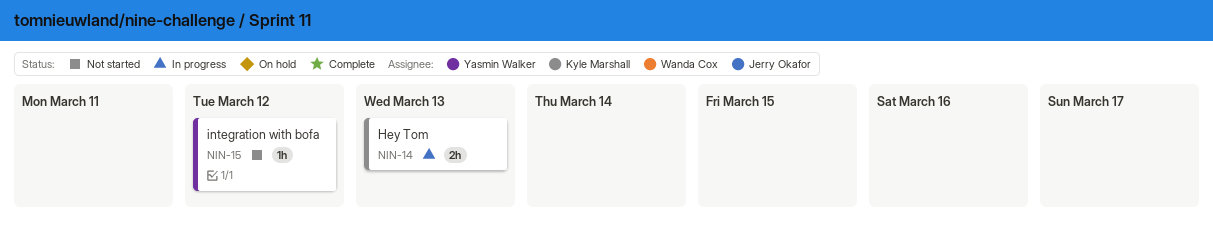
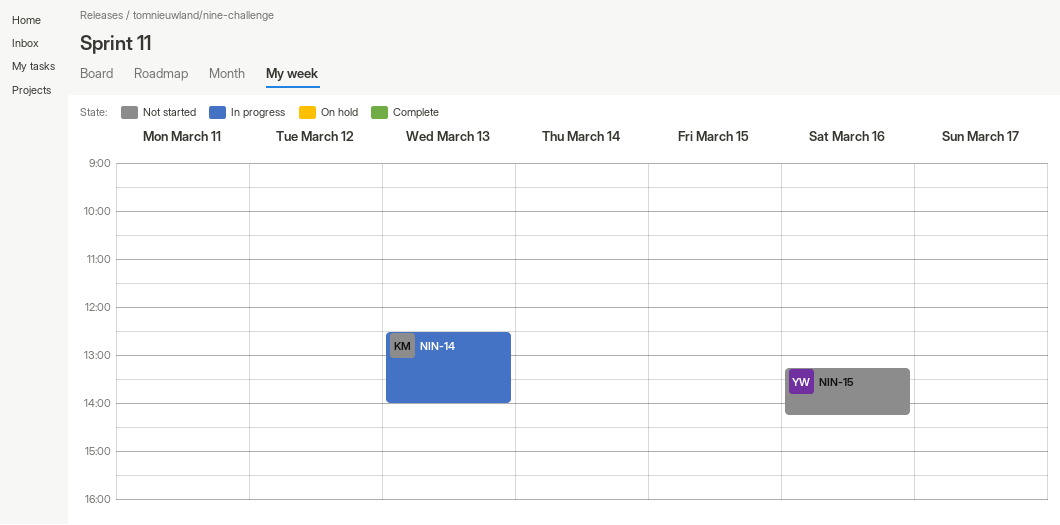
NIN-15, day: Mar 12 -> Mar 16

